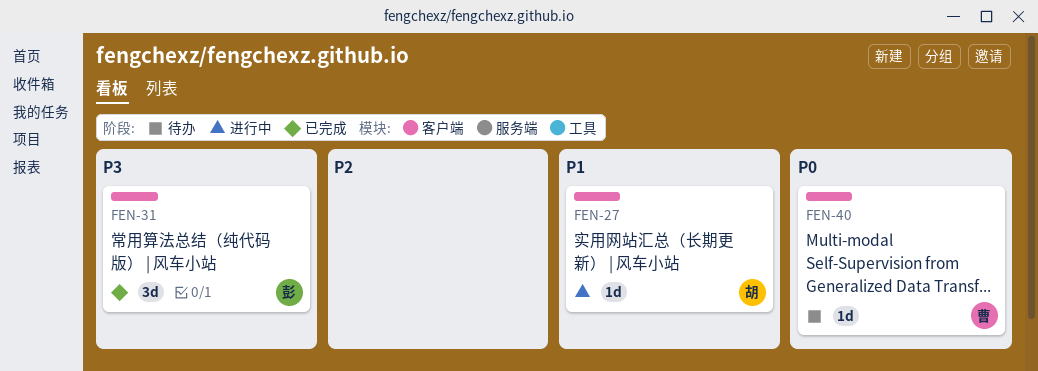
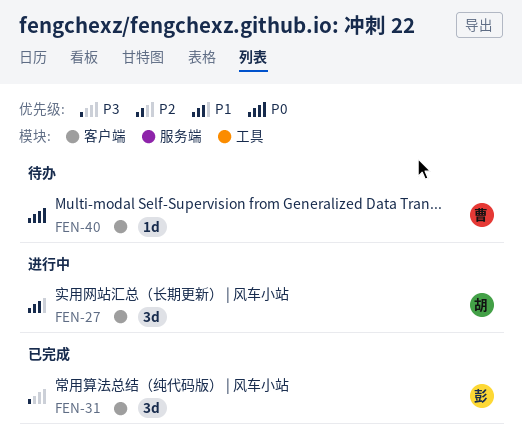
FEN-27, estimate: 1d -> 3d

